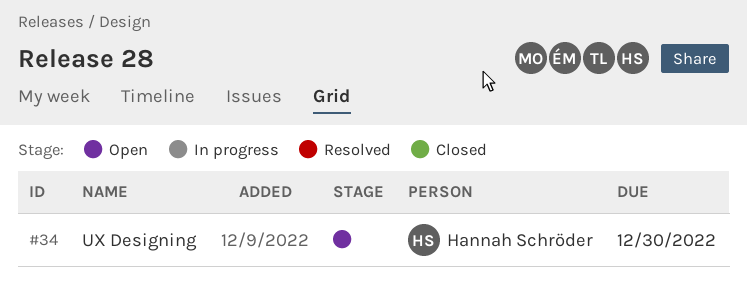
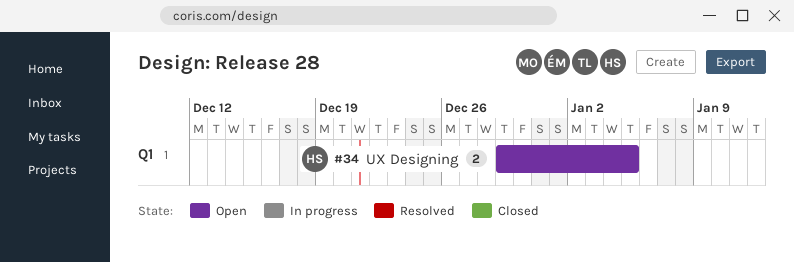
#34, due: Dec 30 -> Jan 5

